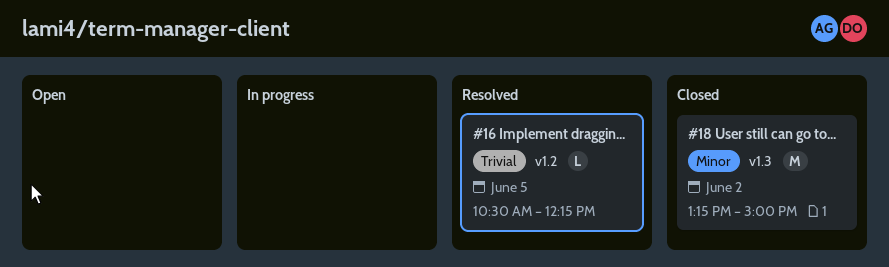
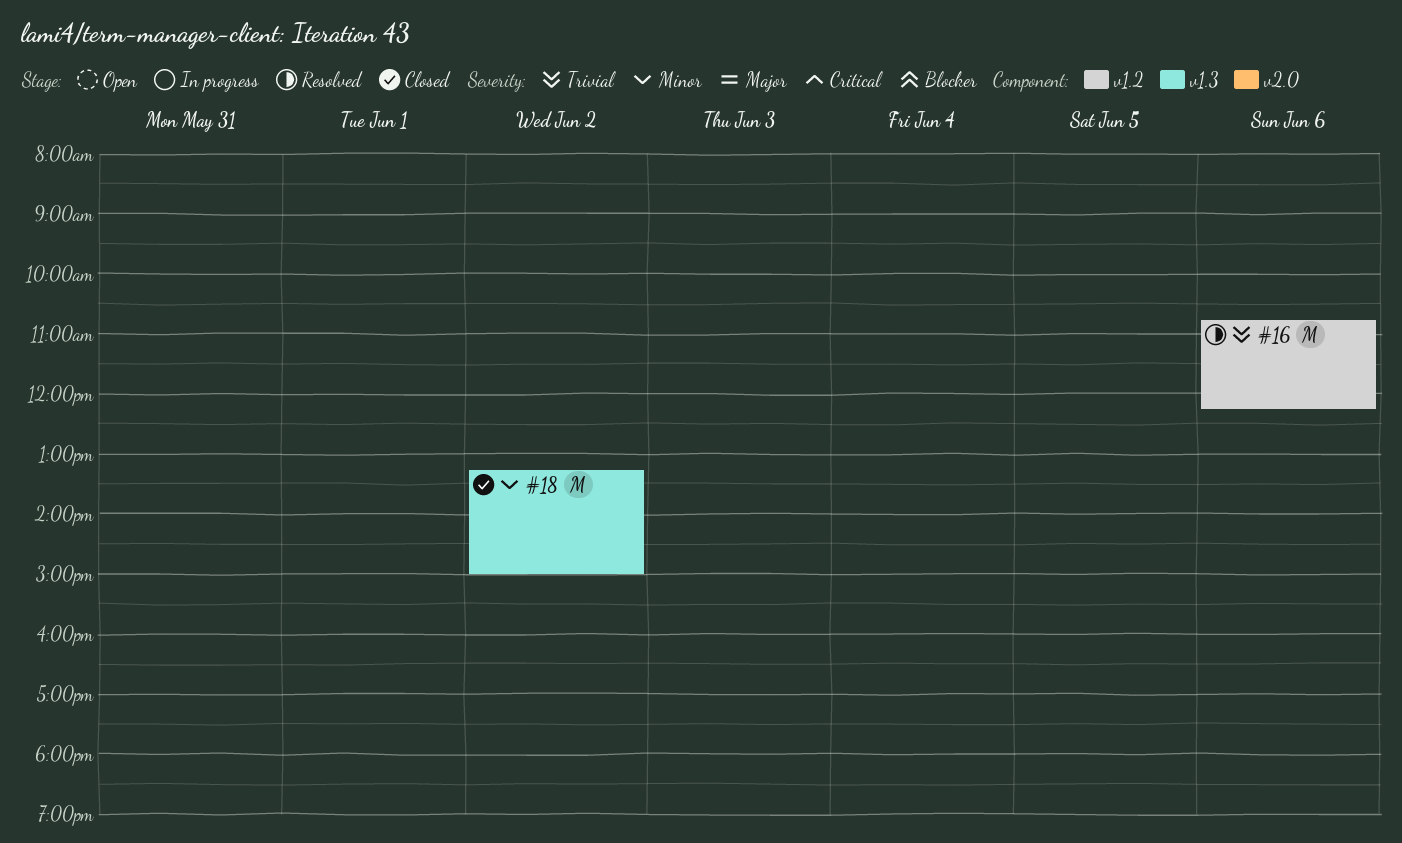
#16, estimate: L -> M
#16, day: Jun 5 -> Jun 6
#16, begins: 10:30 -> 10:45

